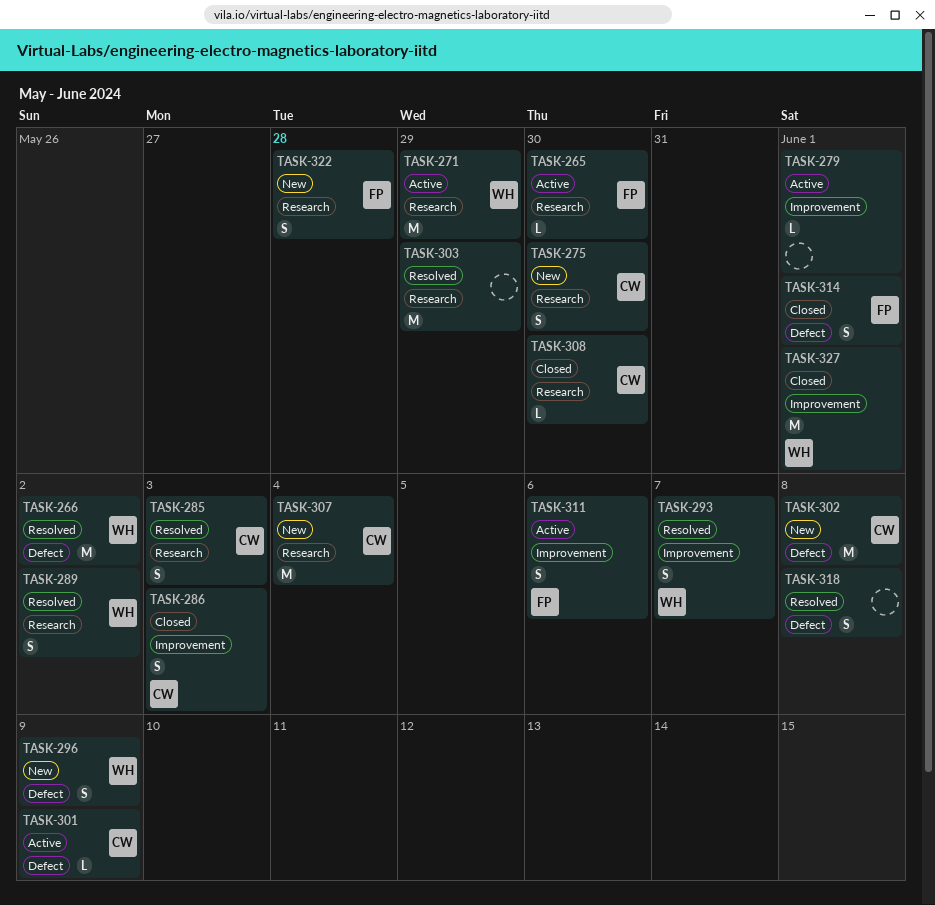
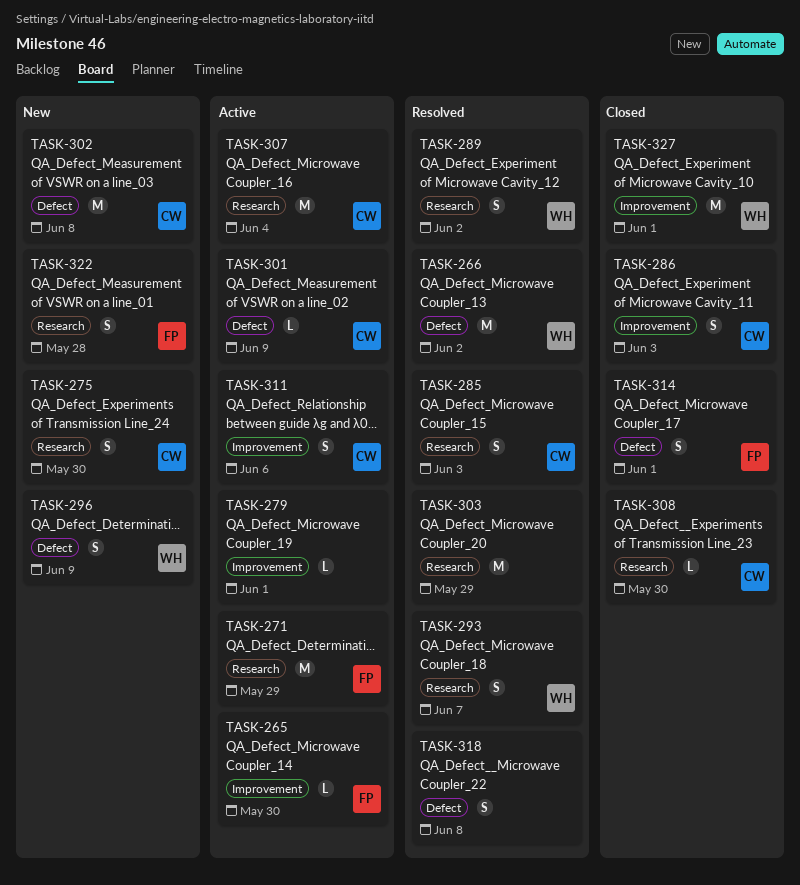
TASK-265, label: Research -> Improvement
TASK-271, owner: WH -> FP
TASK-293, label: Improvement -> Research
TASK-307, status: New -> Active
TASK-311, owner: FP -> CW

